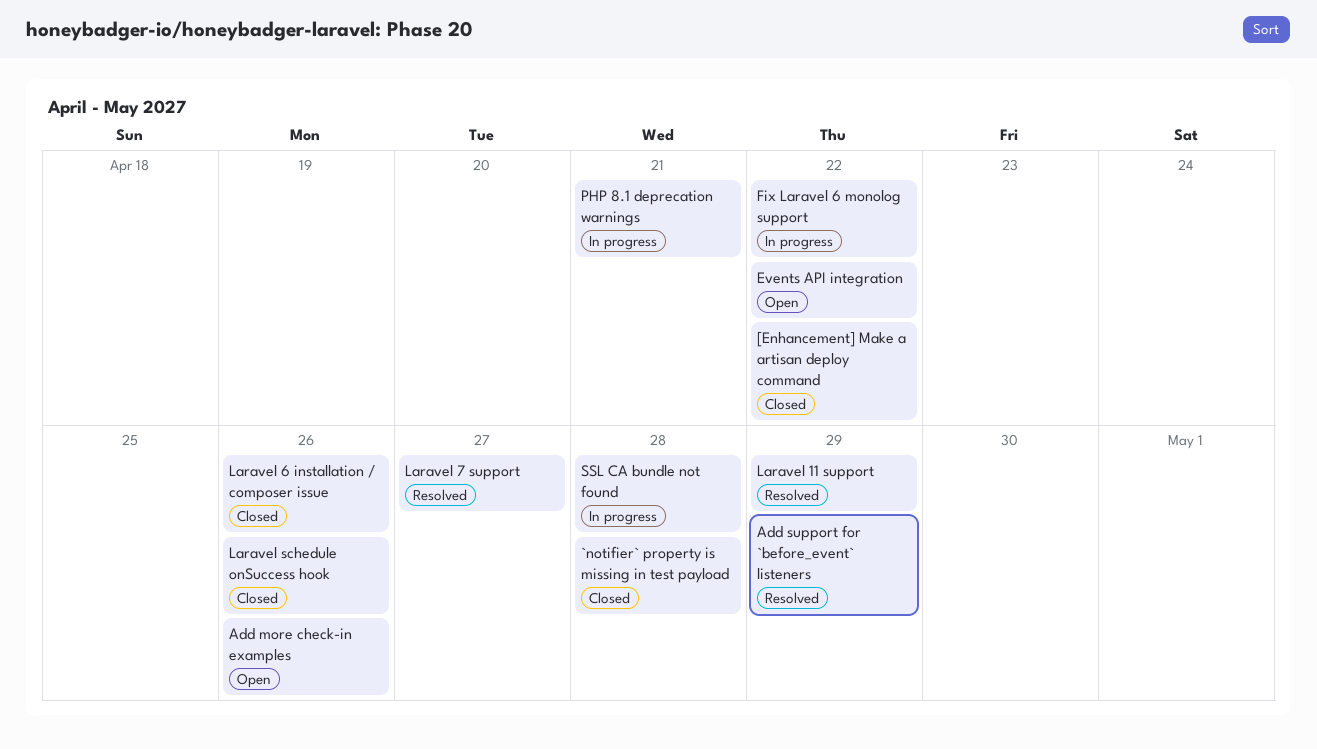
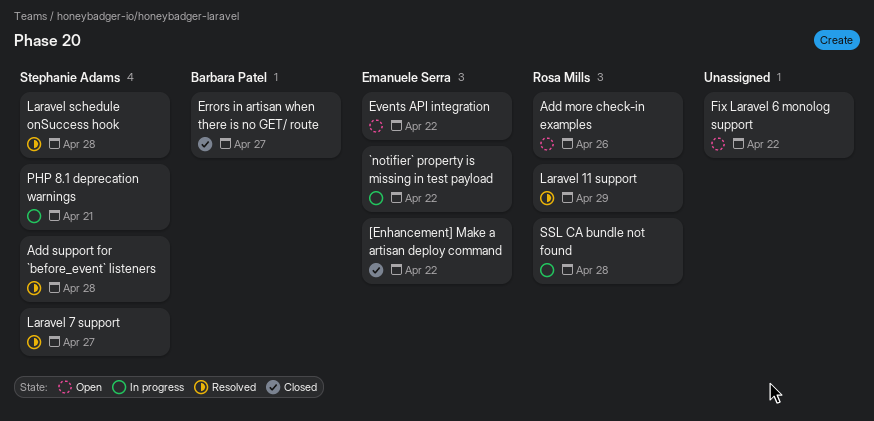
`notifier` property is missing in test payload, status: Closed -> In progress
`notifier` property is missing in test payload, due: Apr 28 -> Apr 22
Add support for `before_event` listeners, due: Apr 29 -> Apr 28
Errors in artisan when there is no GET/ route: none -> present
Fix Laravel 6 monolog support, status: In progress -> Open
Laravel 6 installation / composer issue: present -> none
Laravel schedule onSuccess hook, status: Closed -> Resolved
Laravel schedule onSuccess hook, due: Apr 26 -> Apr 28

